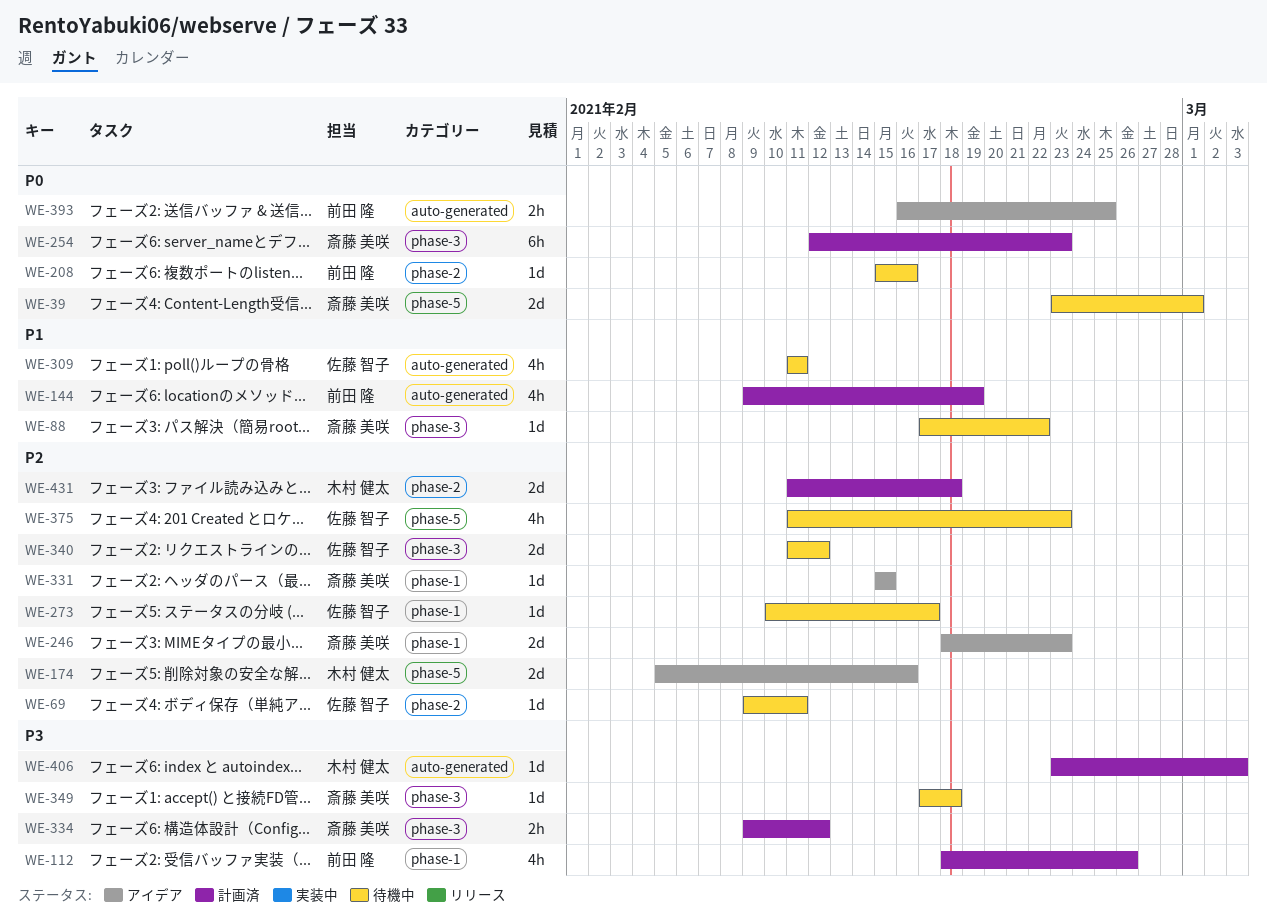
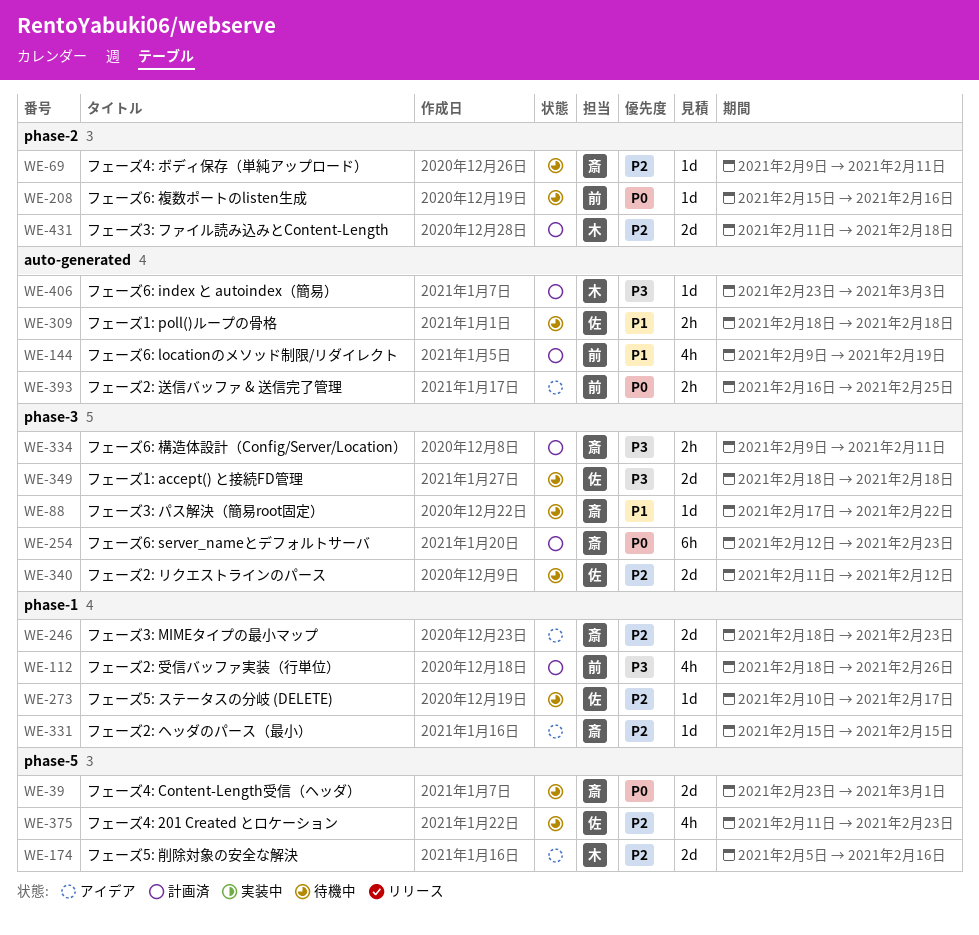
WE-69, owner: 佐藤 智子 -> 斎藤 美咲
WE-309, estimate: 4h -> 2h
WE-309, start: Feb 11 -> Feb 18
WE-309, due: Feb 11 -> Feb 18
WE-334, due: Feb 12 -> Feb 11
WE-349, owner: 斎藤 美咲 -> 佐藤 智子
WE-349, estimate: 1d -> 2d
WE-349, start: Feb 17 -> Feb 18

